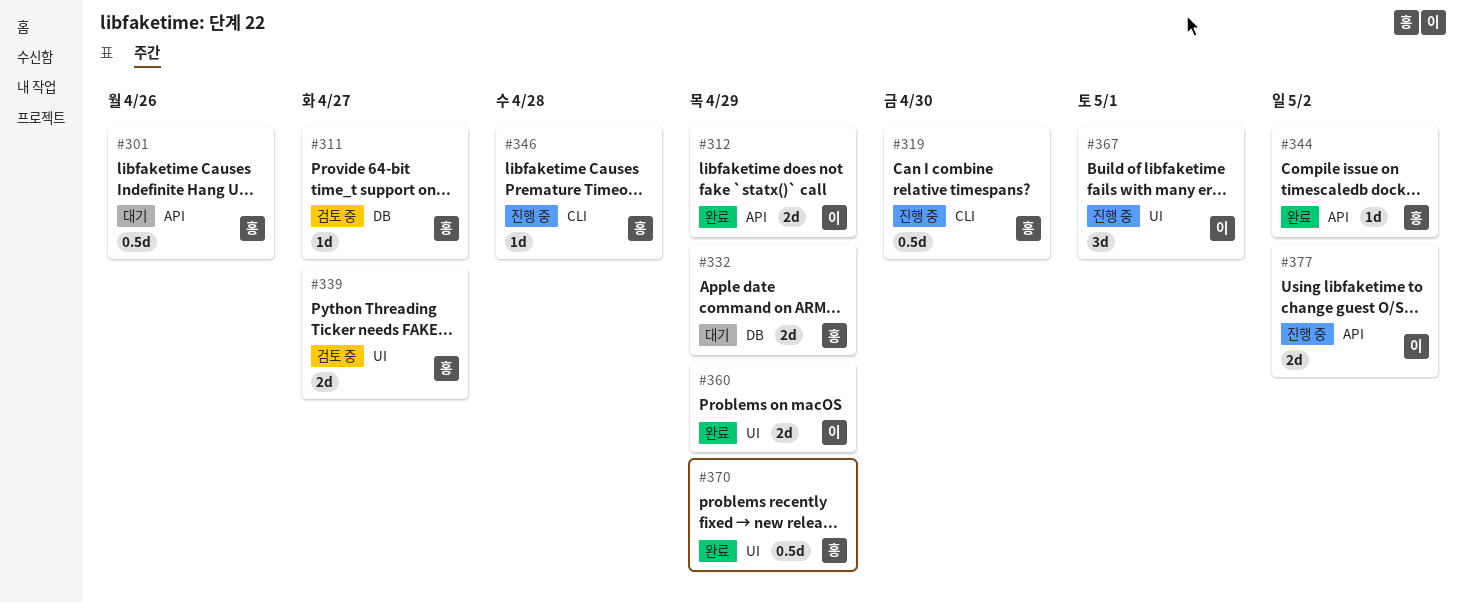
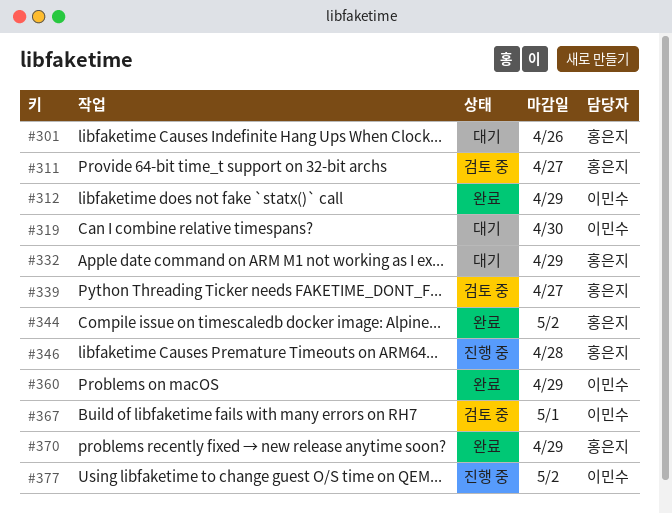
#319, status: 진행 중 -> 대기
#319, owner: 홍은지 -> 이민수
#367, status: 진행 중 -> 검토 중

